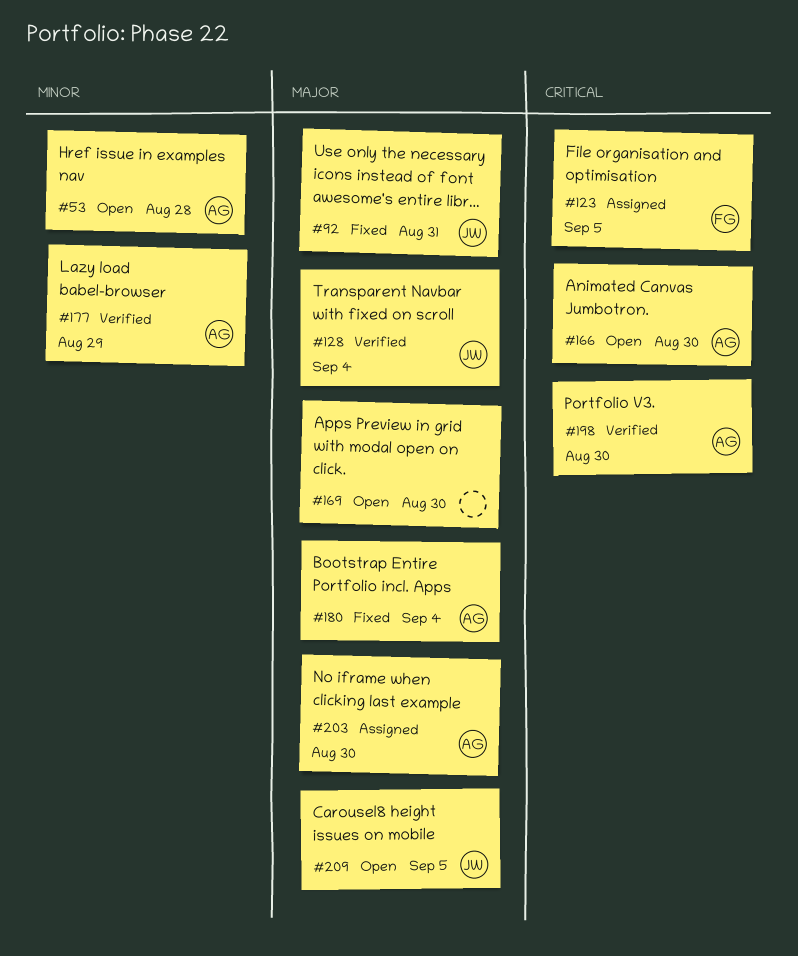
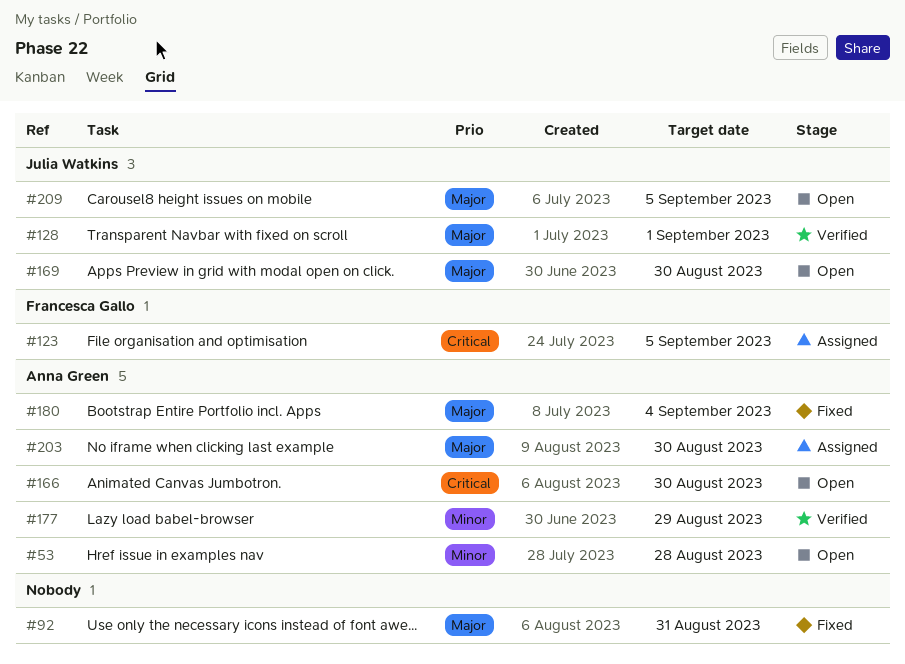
#92, owner: Julia Watkins -> none
#128, due: Sep 4 -> Sep 1
#169, owner: none -> Julia Watkins
#198: present -> none

